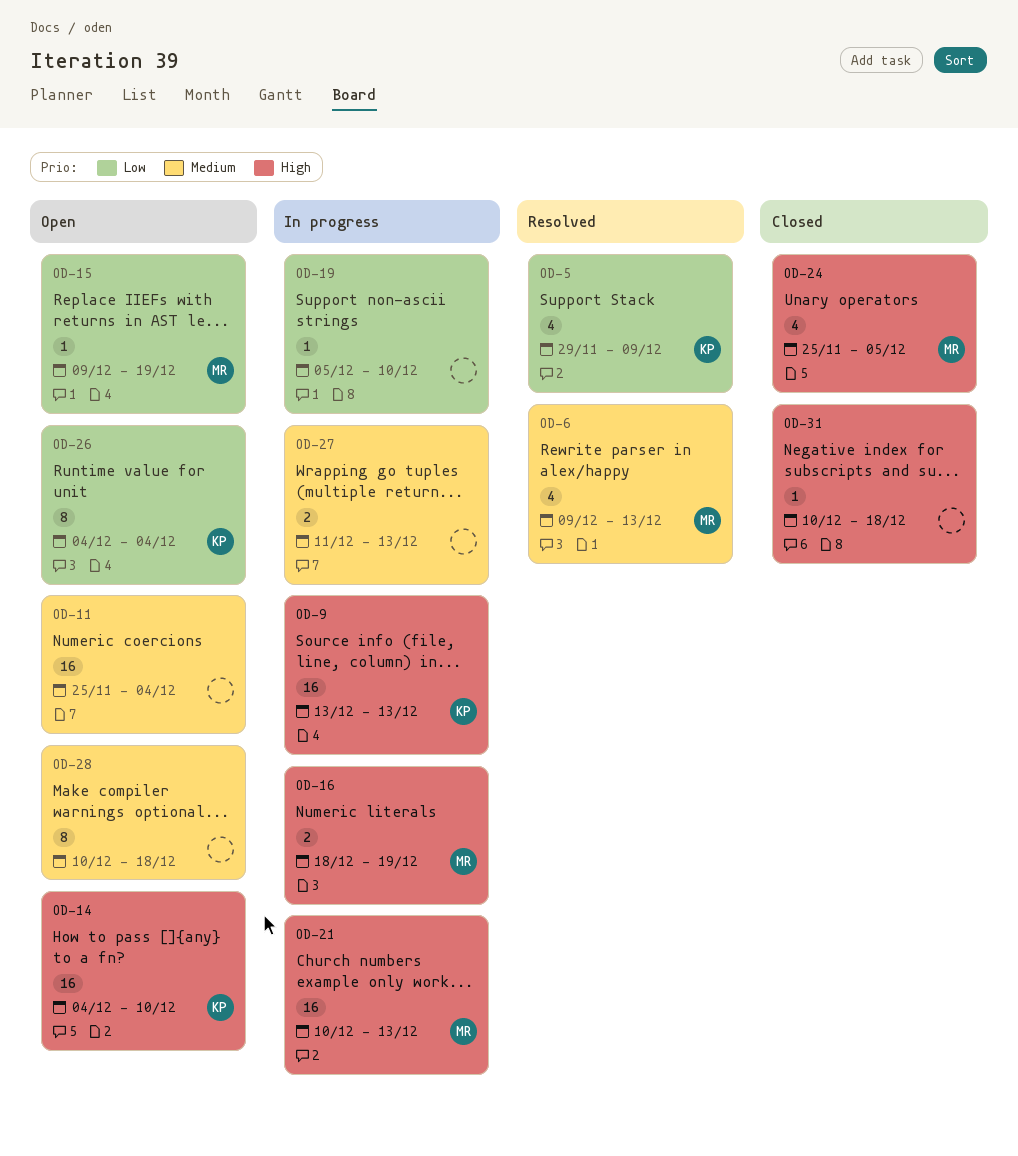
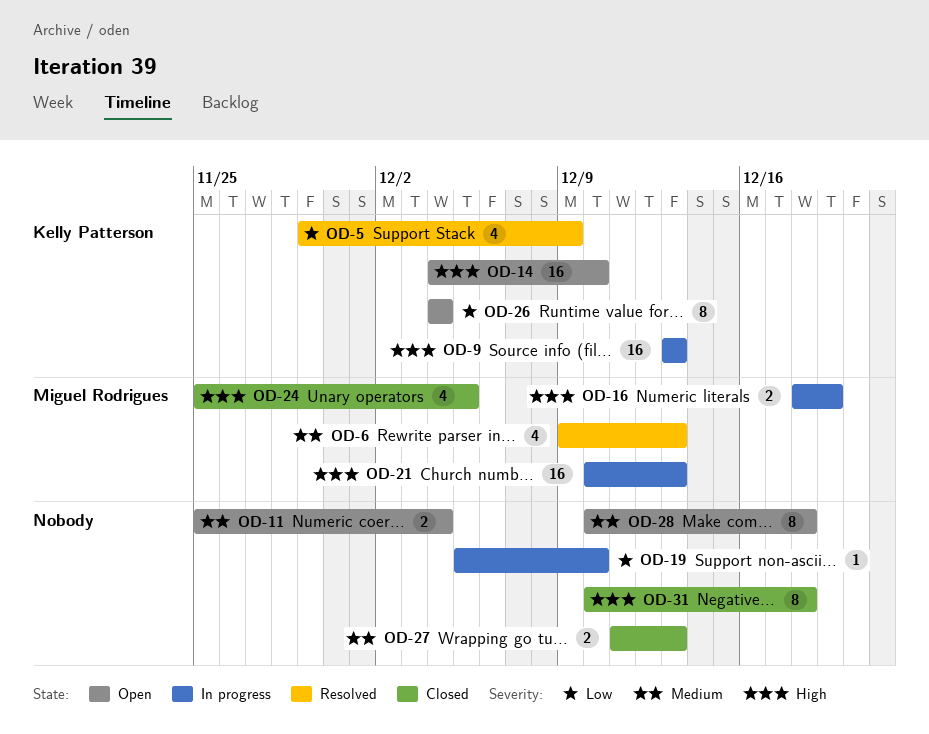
OD-11, estimate: 16 -> 2
OD-15: present -> none
OD-27, status: In progress -> Closed
OD-31, estimate: 1 -> 8

